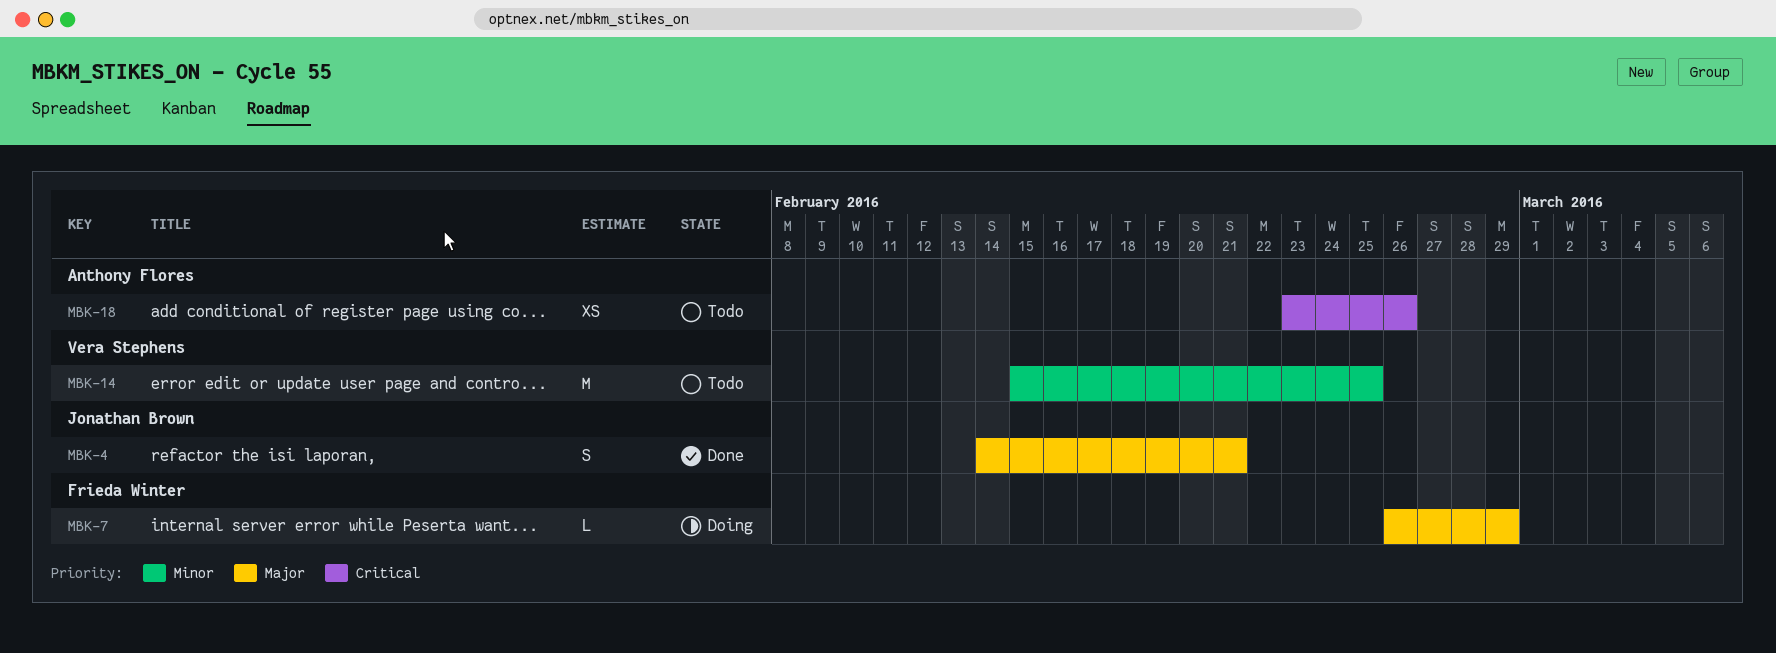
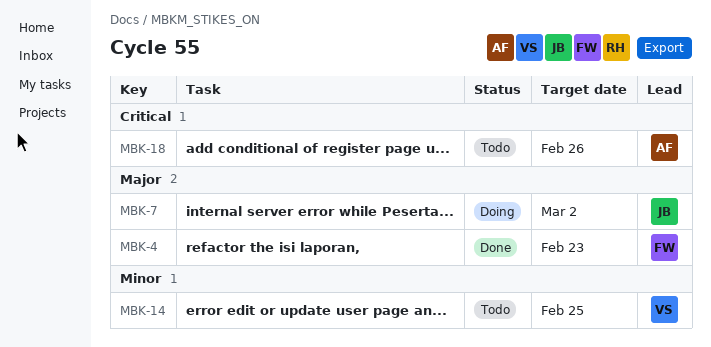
MBK-4, owner: Jonathan Brown -> Frieda Winter
MBK-4, due: Feb 21 -> Feb 23
MBK-7, owner: Frieda Winter -> Jonathan Brown
MBK-7, due: Feb 29 -> Mar 2

